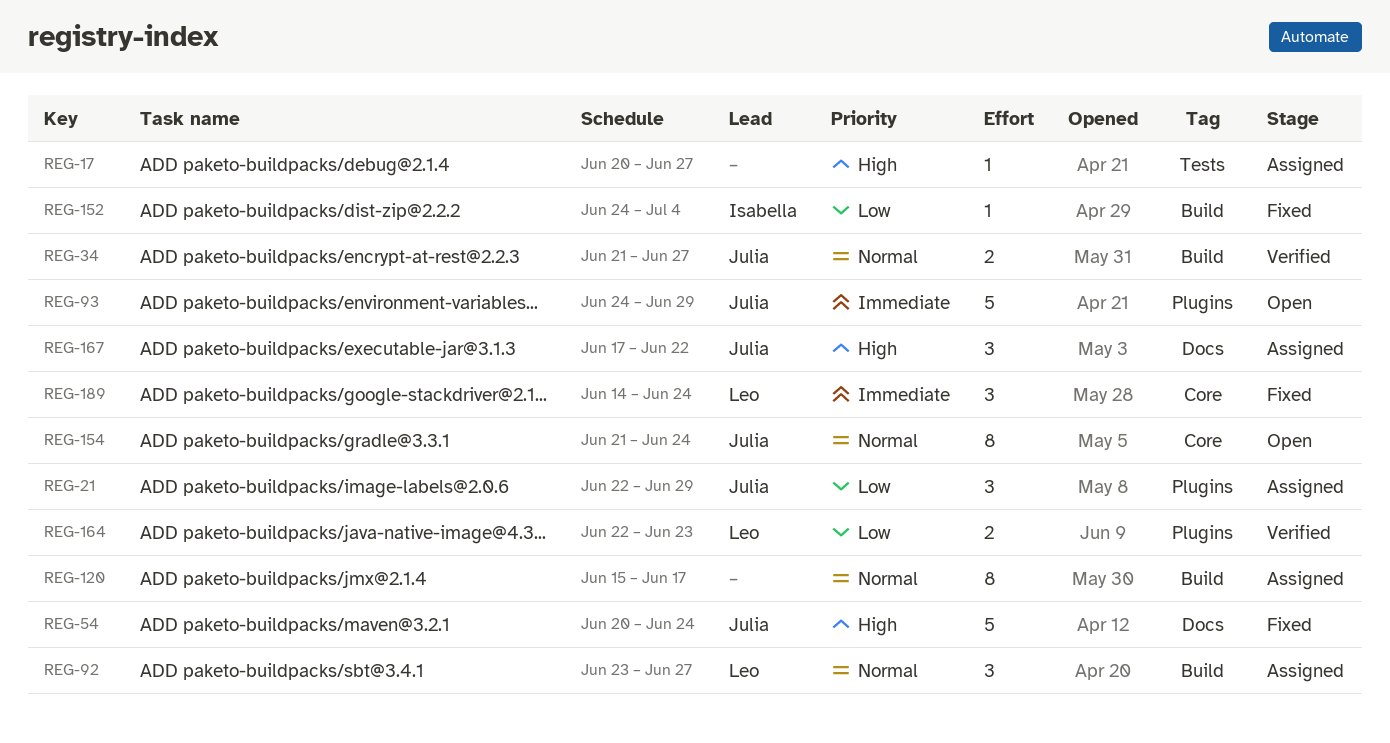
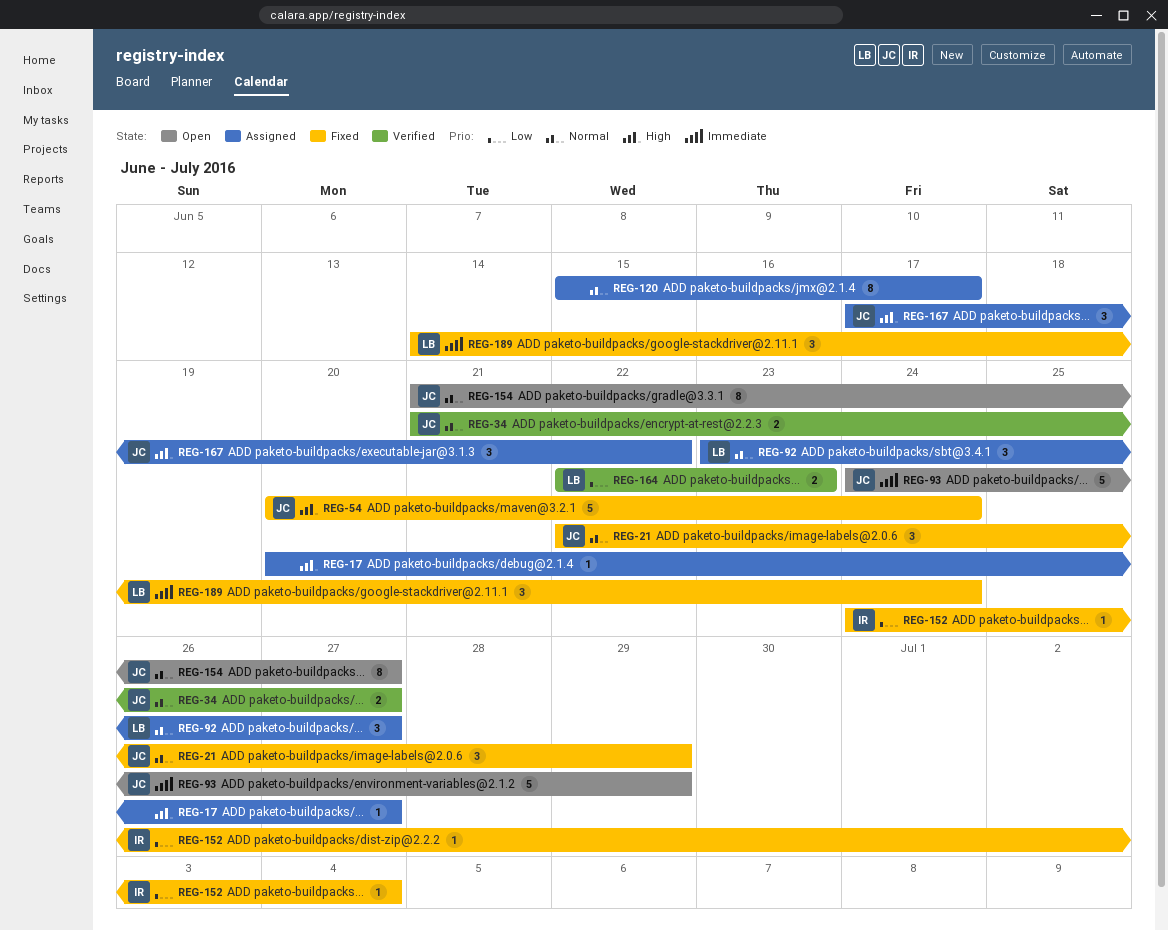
REG-21, status: Assigned -> Fixed
REG-21, priority: Low -> Normal
REG-154, due: Jun 24 -> Jun 27

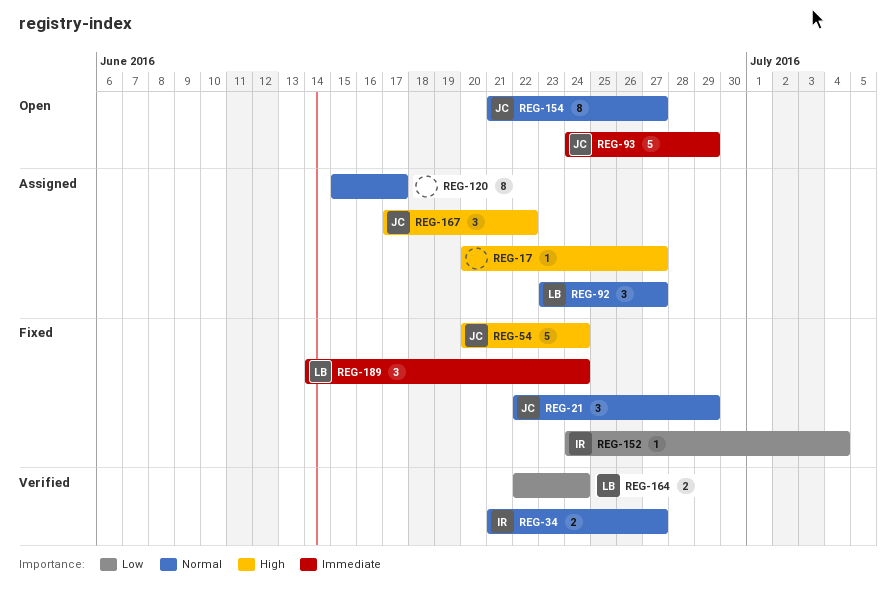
REG-34, owner: JC -> IR
REG-164, due: Jun 23 -> Jun 24

